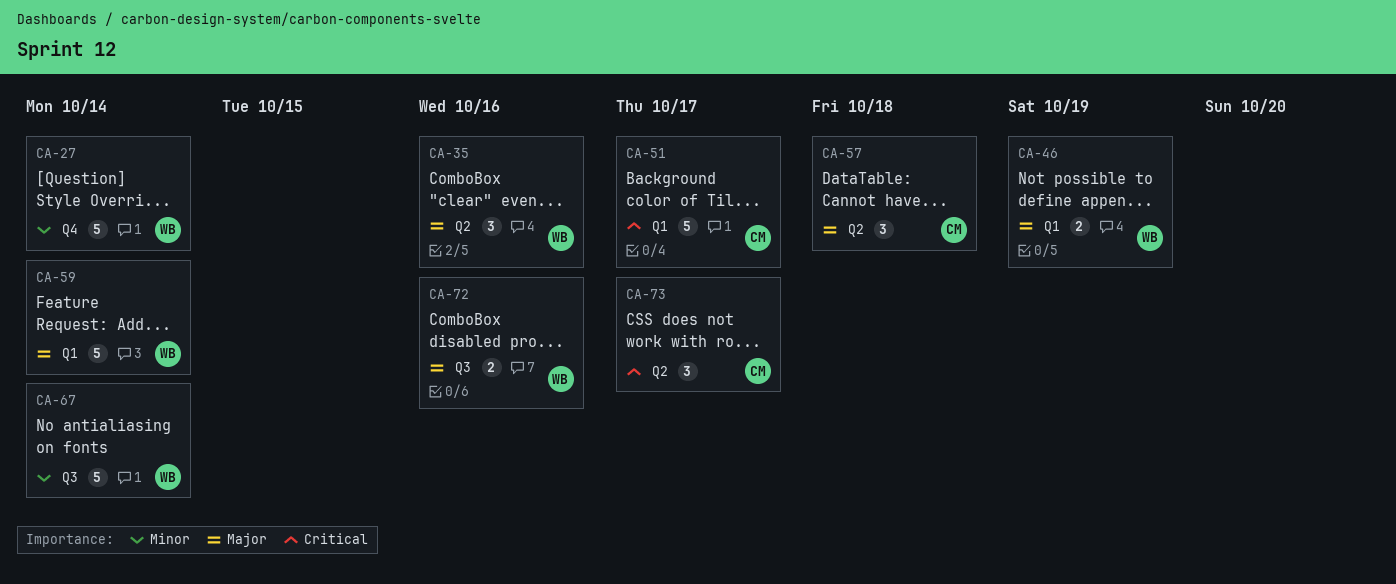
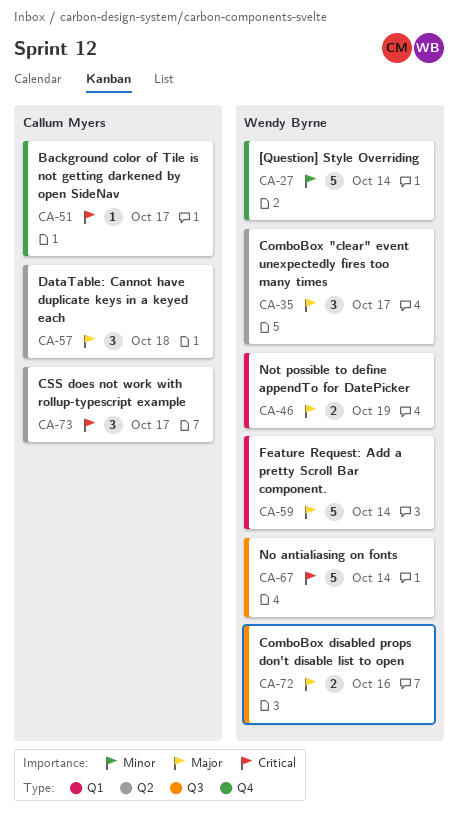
CA-35, due: Oct 16 -> Oct 17
CA-51, label: Q1 -> Q4
CA-51, estimate: 5 -> 1
CA-67, priority: Minor -> Critical

